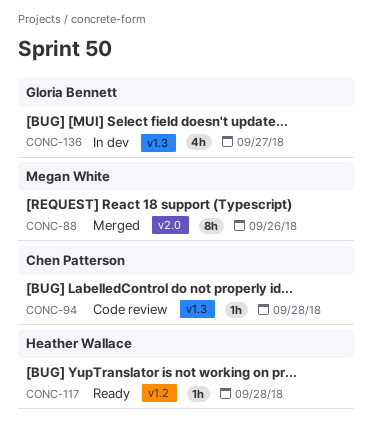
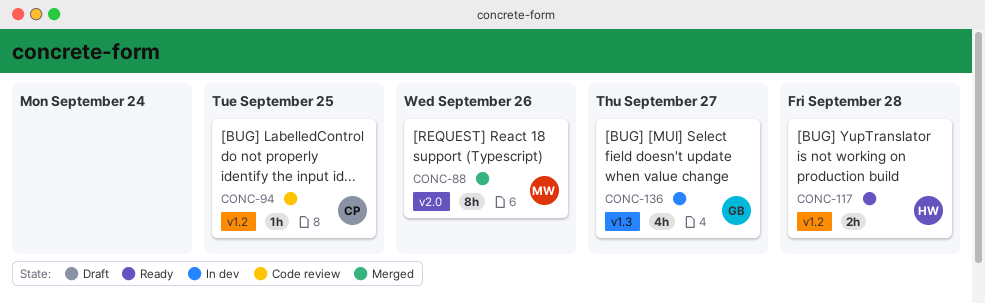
CONC-94, label: v1.3 -> v1.2
CONC-94, due: Sep 28 -> Sep 25
CONC-117, estimate: 1h -> 2h

